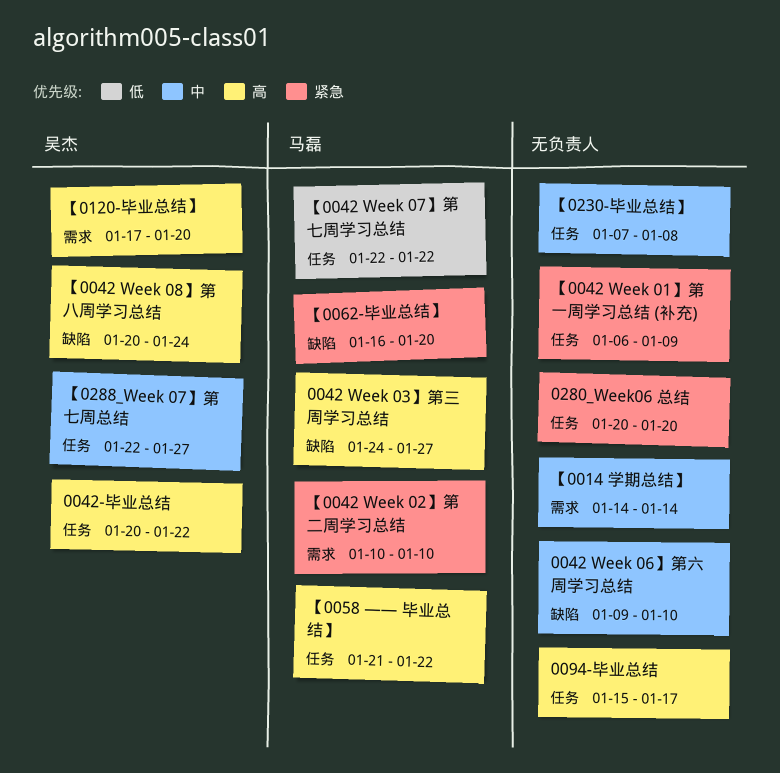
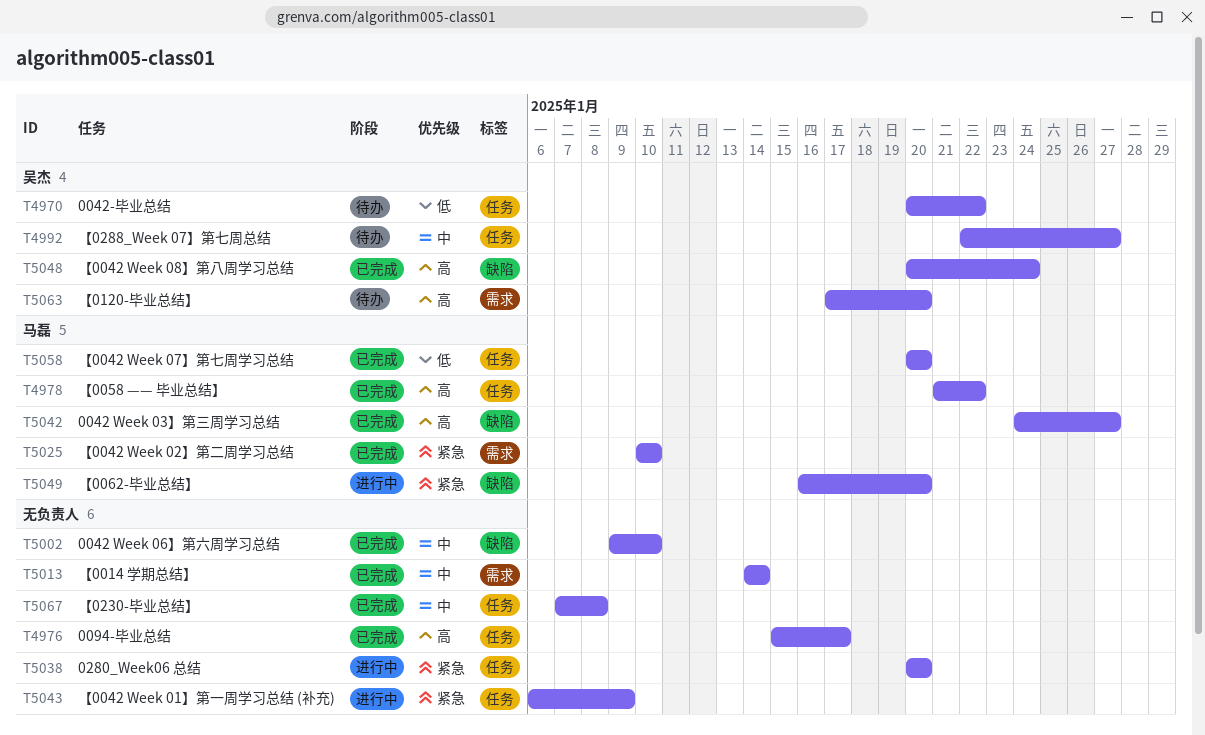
0042-毕业总结, priority: 高 -> 低
【0042 Week 07】第七周学习总结, start: Jan 22 -> Jan 20
【0042 Week 07】第七周学习总结, due: Jan 22 -> Jan 20

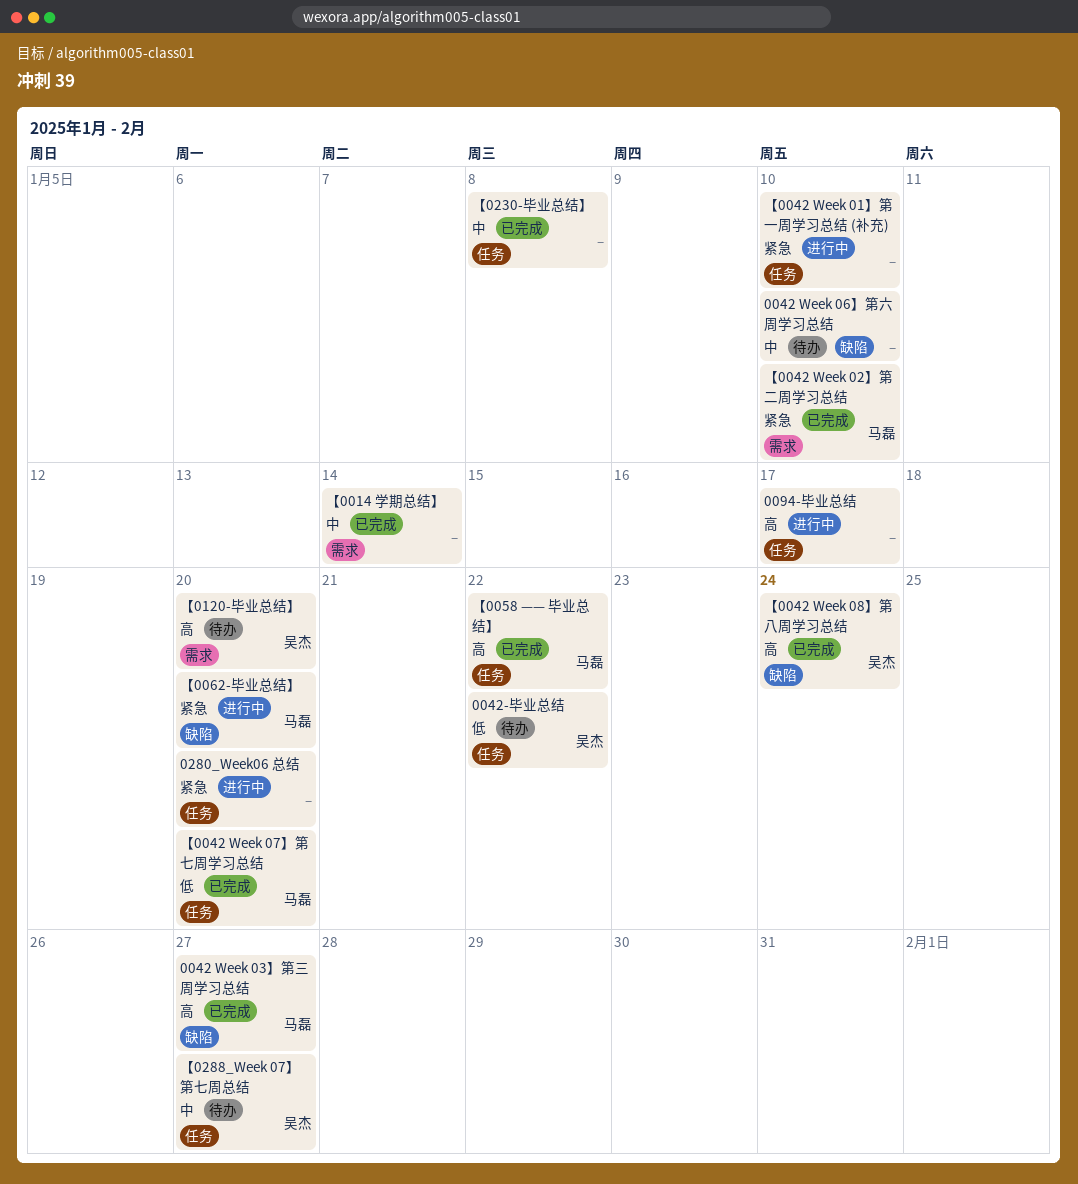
0042 Week 06】第六周学习总结, status: 已完成 -> 待办
0094-毕业总结, status: 已完成 -> 进行中
【0042 Week 01】第一周学习总结 (补充), due: Jan 9 -> Jan 10

